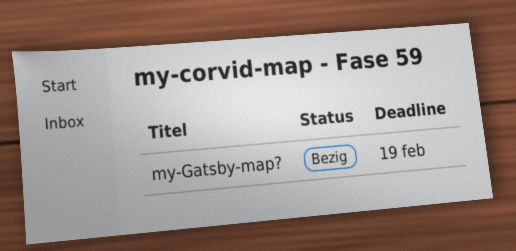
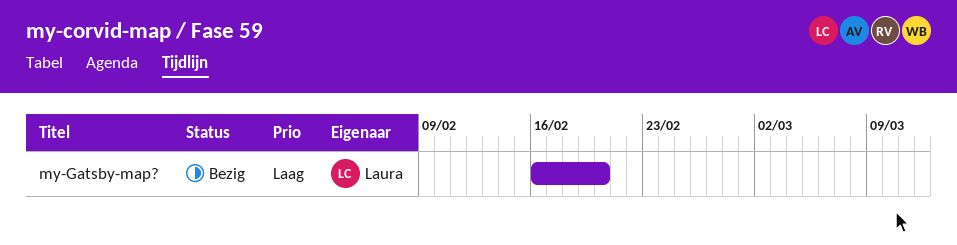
my-Gatsby-map?, due: Feb 19 -> Feb 20

